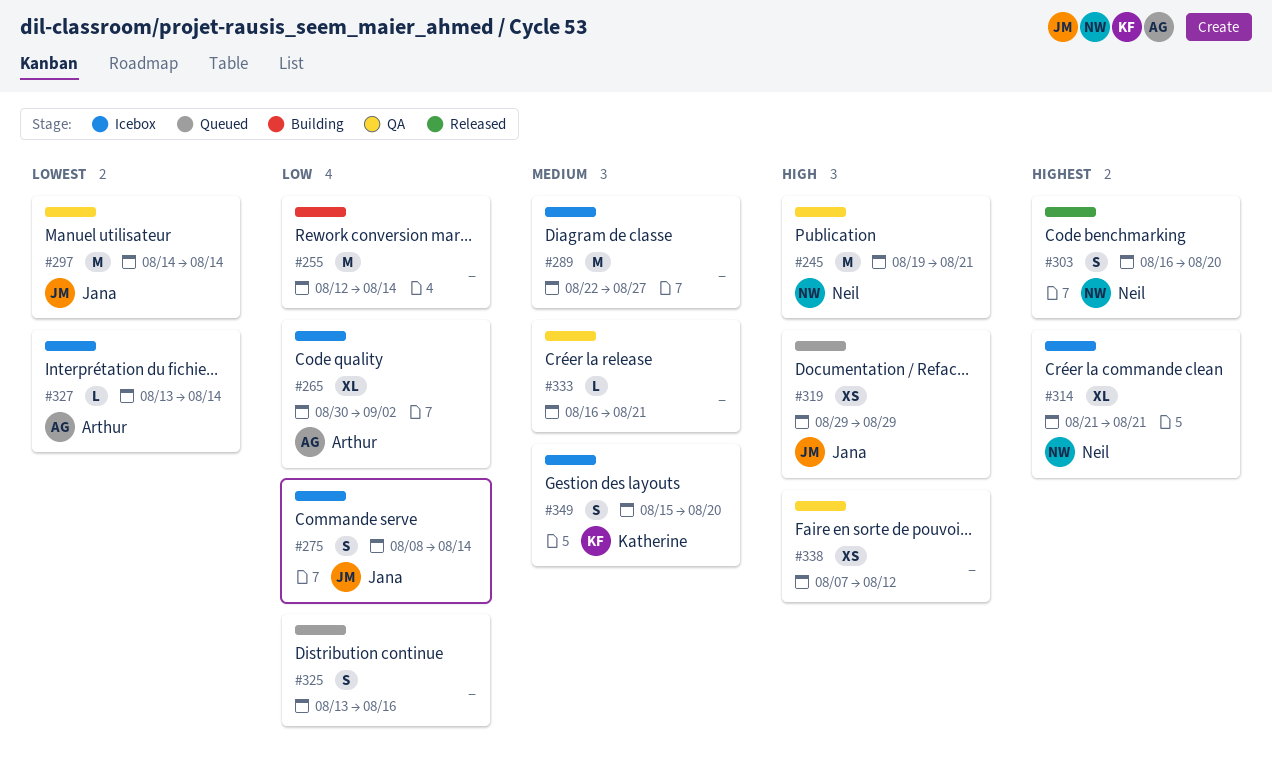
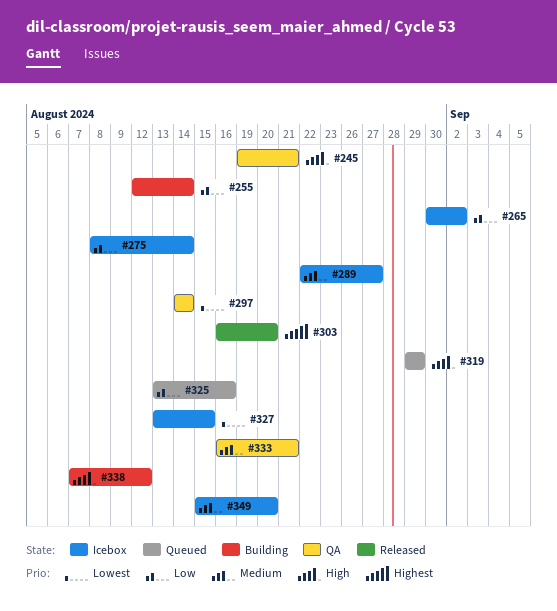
#314: present -> none
#327, due: Aug 14 -> Aug 15
#338, status: QA -> Building

